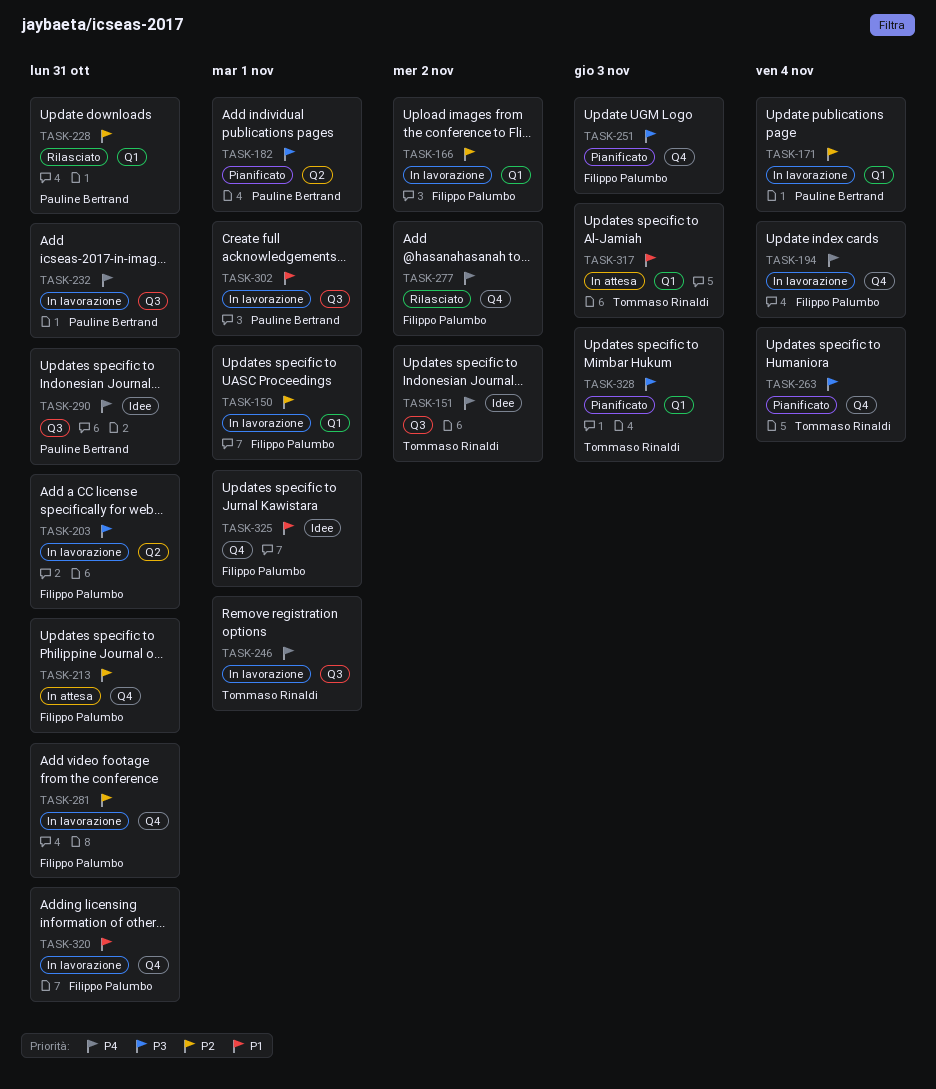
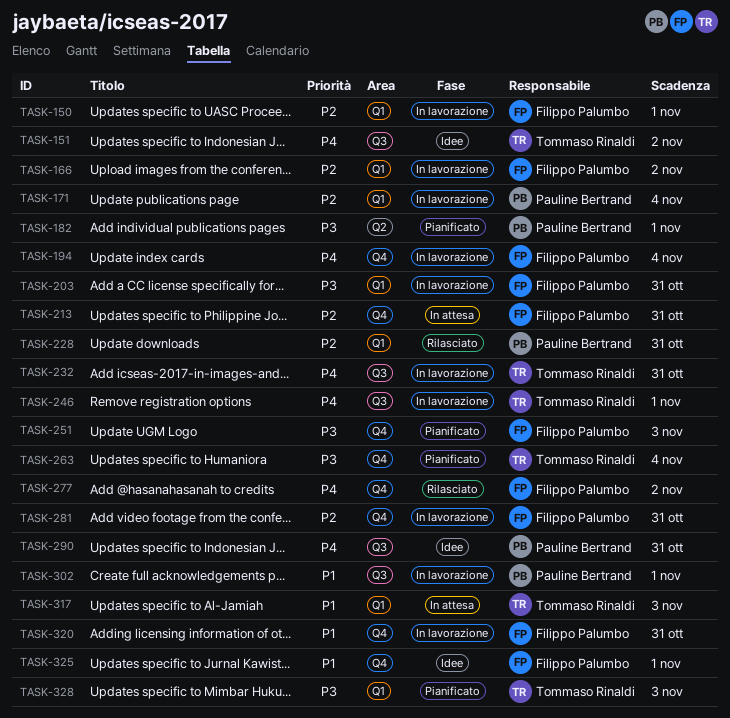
TASK-203, label: Q2 -> Q1
TASK-232, owner: Pauline Bertrand -> Tommaso Rinaldi

